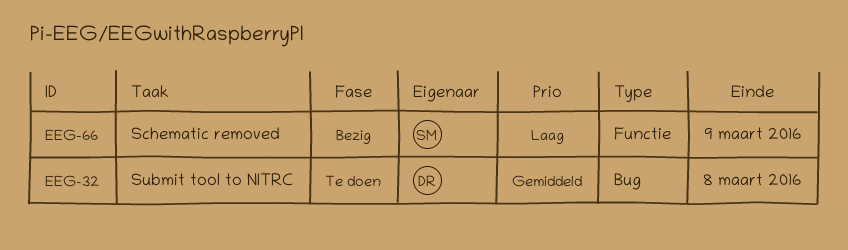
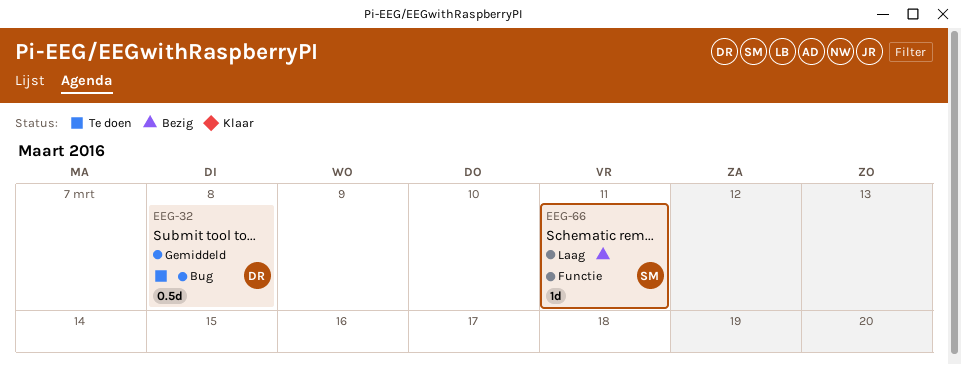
EEG-66, due: Mar 9 -> Mar 11

